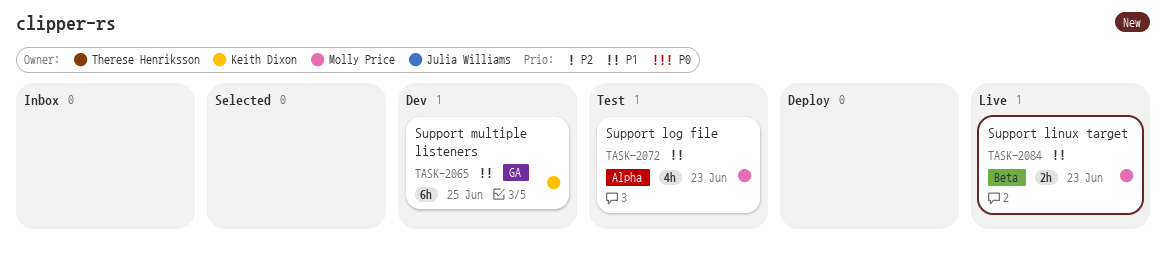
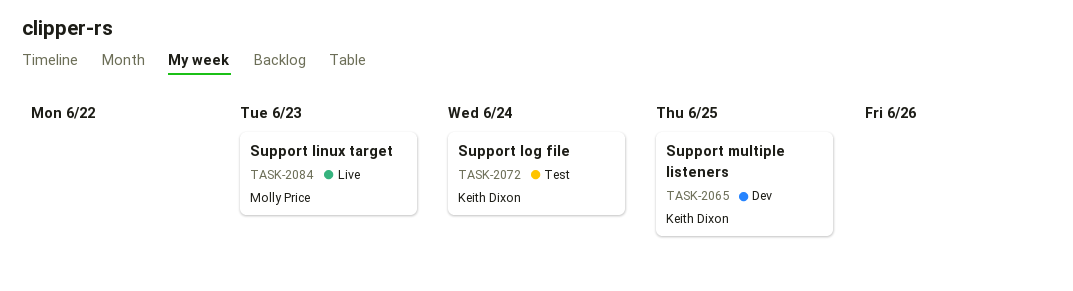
TASK-2072, owner: Molly Price -> Keith Dixon
TASK-2072, due: Jun 23 -> Jun 24

